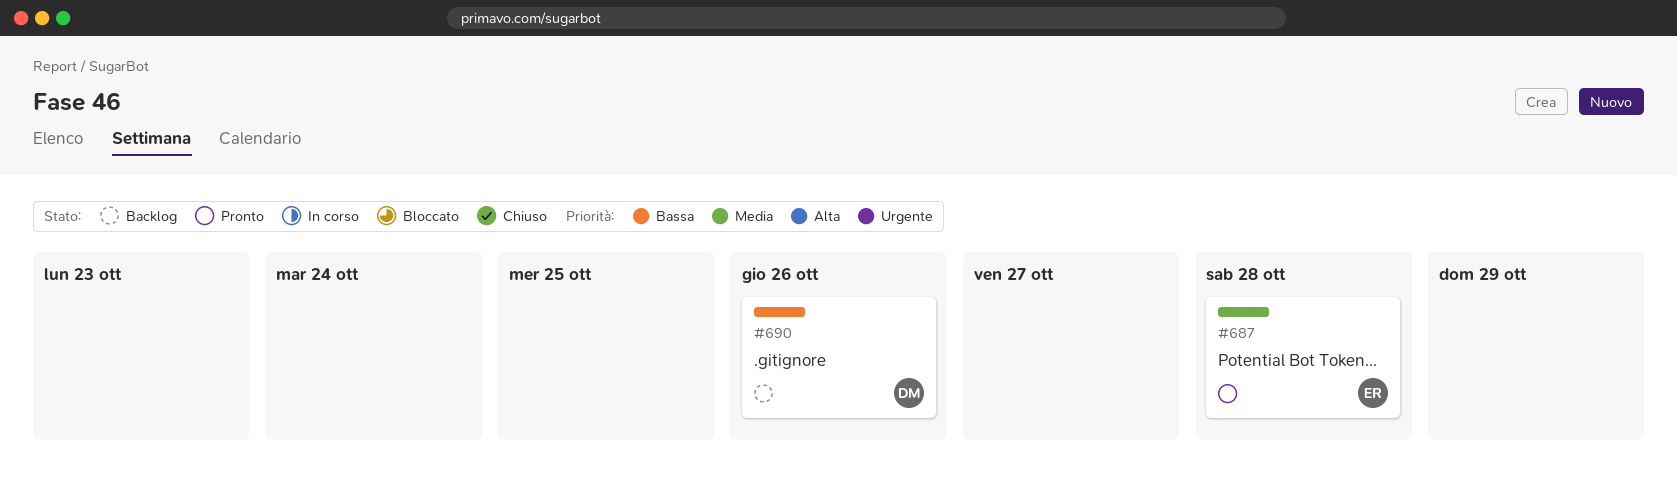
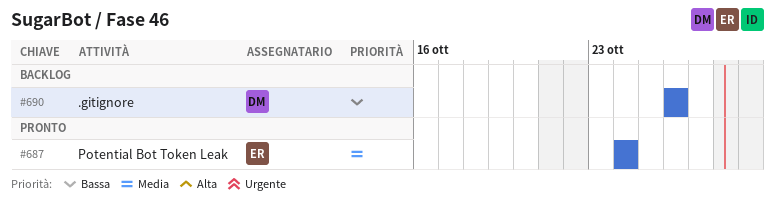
#687, due: Oct 28 -> Oct 24

